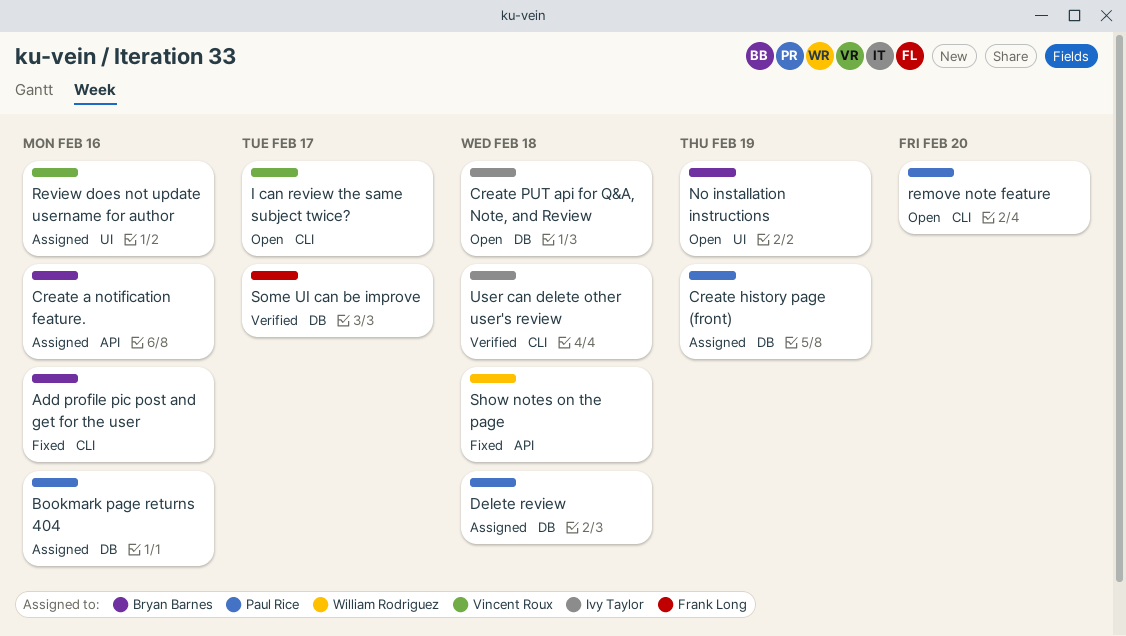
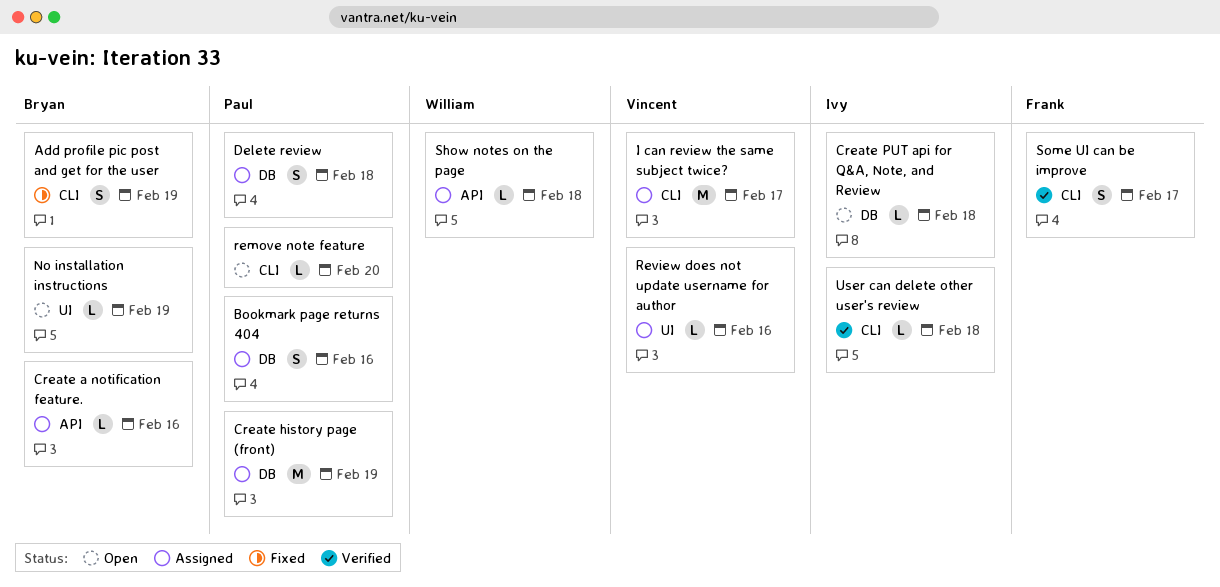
Add profile pic post and get for the user, due: Feb 16 -> Feb 19
I can review the same subject twice?, status: Open -> Assigned
Show notes on the page, status: Fixed -> Assigned
Some UI can be improve, label: DB -> CLI

